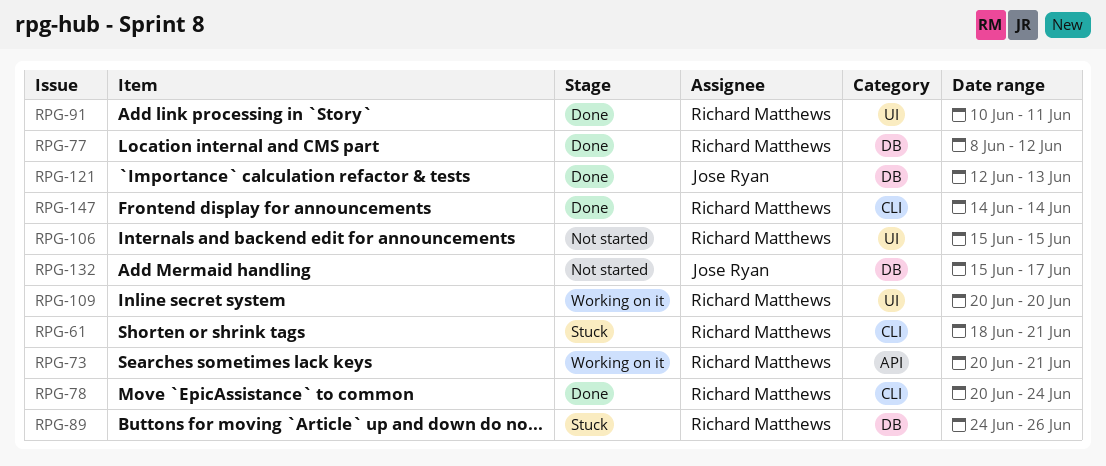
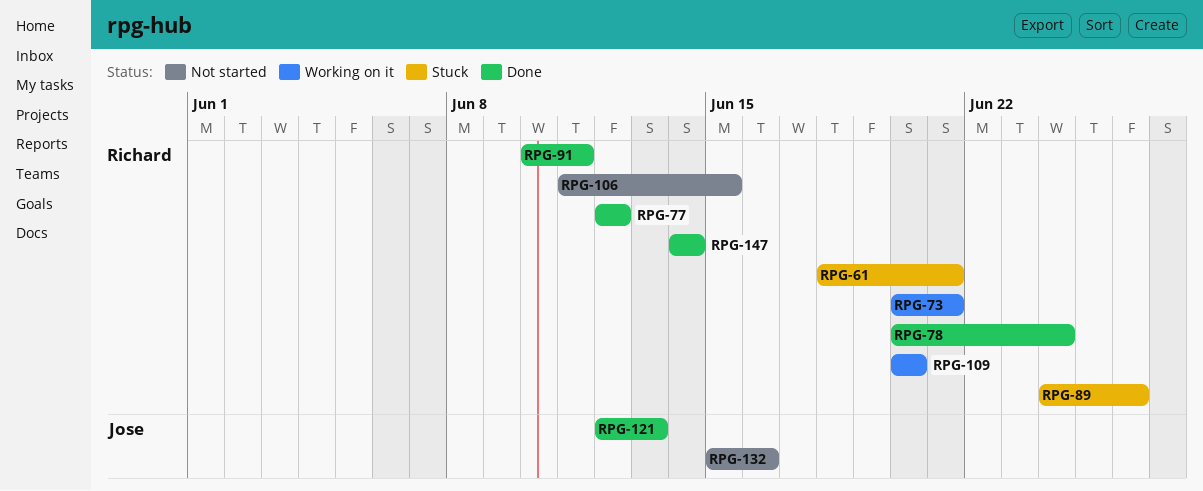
RPG-77, start: Jun 8 -> Jun 12
RPG-106, start: Jun 15 -> Jun 11
RPG-132, due: Jun 17 -> Jun 16

